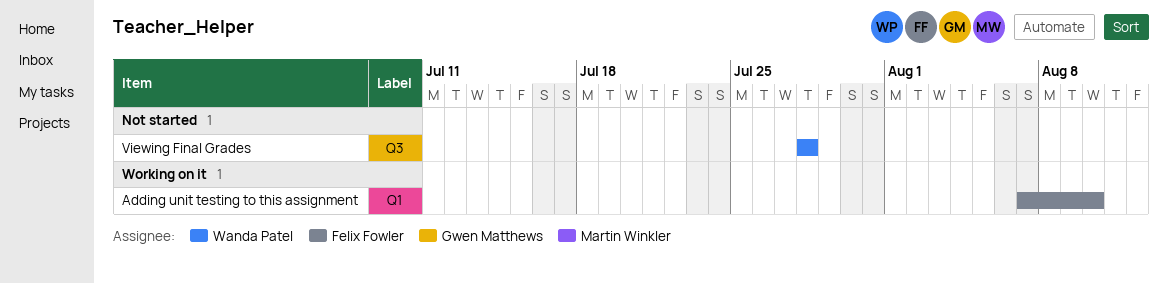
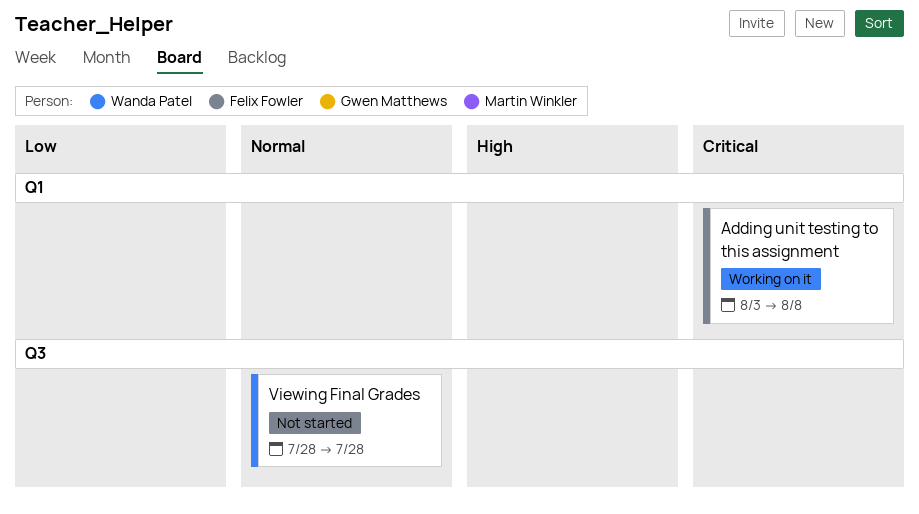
Adding unit testing to this assignment, start: Aug 7 -> Aug 3
Adding unit testing to this assignment, due: Aug 10 -> Aug 8

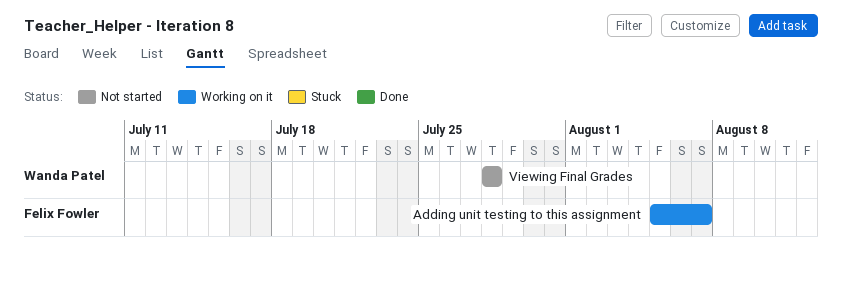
Adding unit testing to this assignment, start: Aug 3 -> Aug 5
Adding unit testing to this assignment, due: Aug 8 -> Aug 7

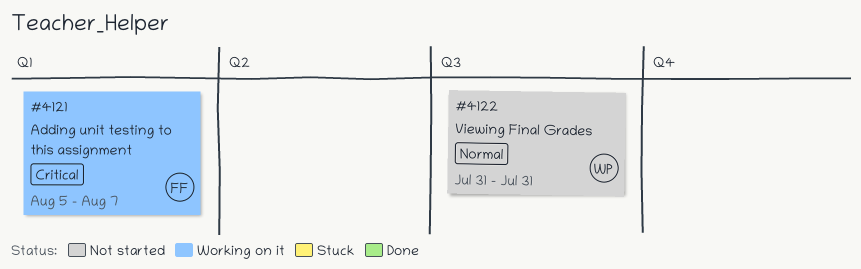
Viewing Final Grades, start: Jul 28 -> Jul 31
Viewing Final Grades, due: Jul 28 -> Jul 31

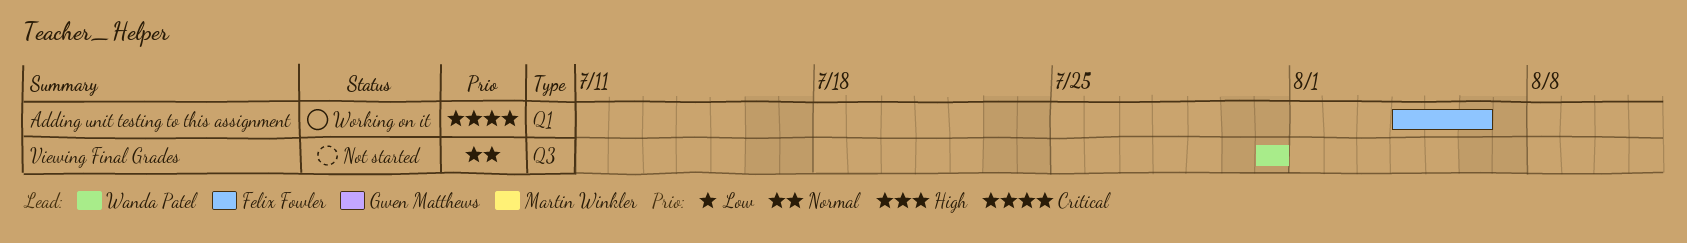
Adding unit testing to this assignment, start: Aug 5 -> Aug 4
Adding unit testing to this assignment, due: Aug 7 -> Aug 6

